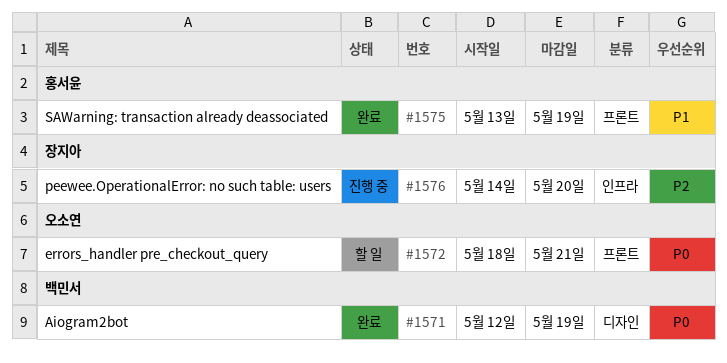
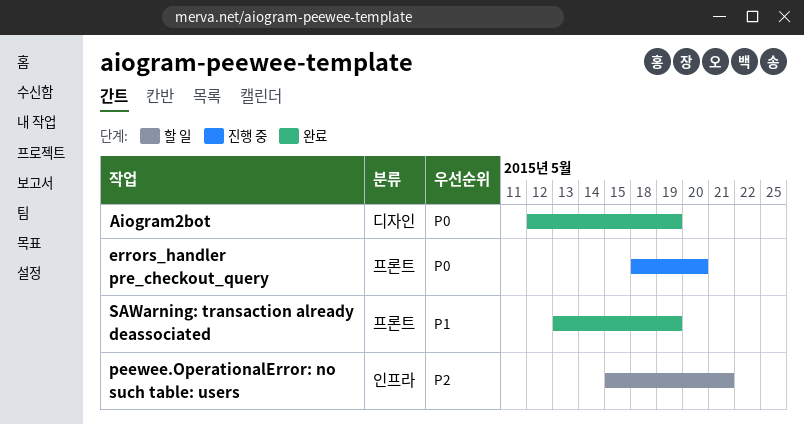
errors_handler pre_checkout_query, status: 할 일 -> 진행 중
errors_handler pre_checkout_query, due: May 21 -> May 20
peewee.OperationalError: no such table: users, status: 진행 중 -> 할 일
peewee.OperationalError: no such table: users, start: May 14 -> May 15
peewee.OperationalError: no such table: users, due: May 20 -> May 21

